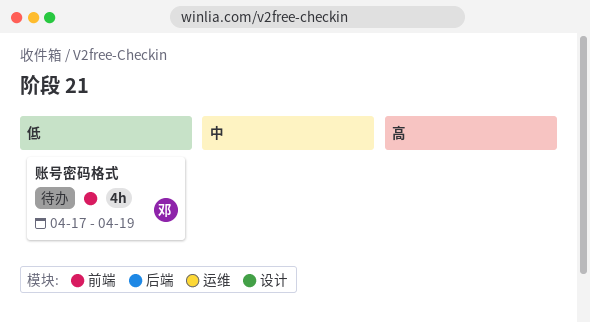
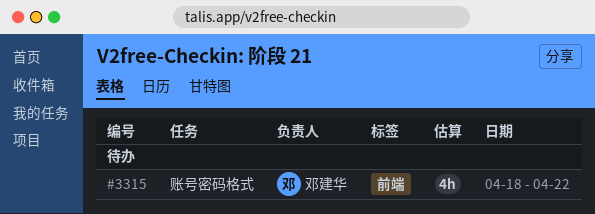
账号密码格式, start: Apr 17 -> Apr 18
账号密码格式, due: Apr 19 -> Apr 22

